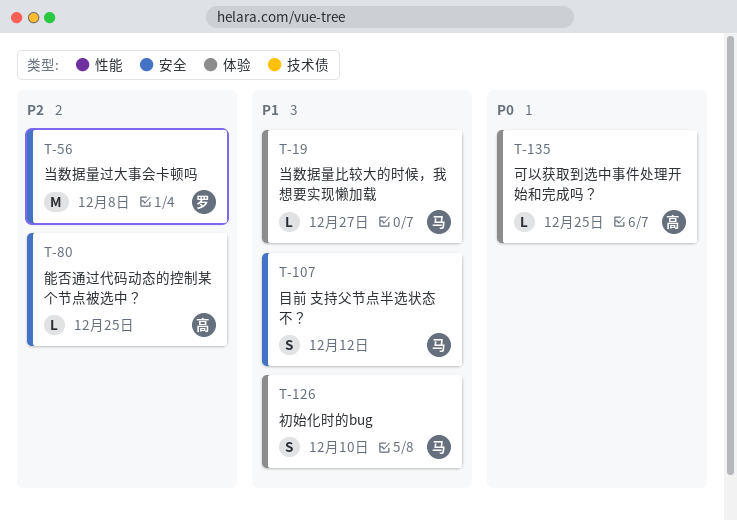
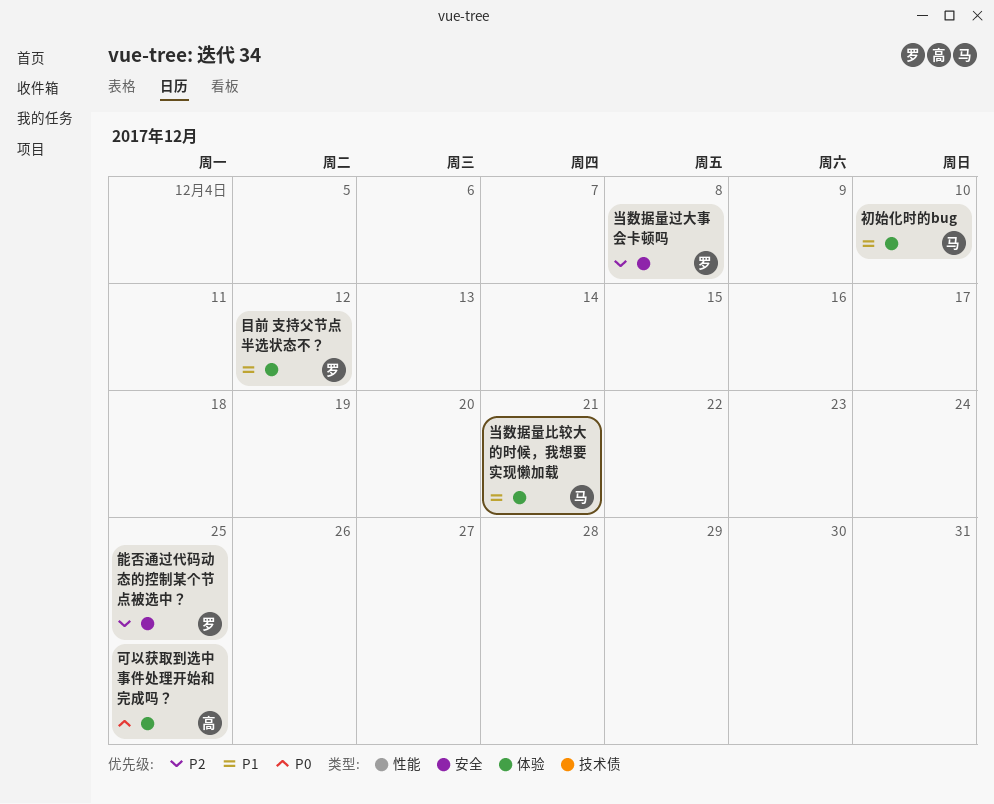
当数据量比较大的时候，我想要实现懒加载, due: Dec 27 -> Dec 21
目前 支持父节点半选状态不？, owner: 马 -> 罗
目前 支持父节点半选状态不？, label: 安全 -> 体验
能否通过代码动态的控制某个节点被选中？, owner: 高 -> 罗

